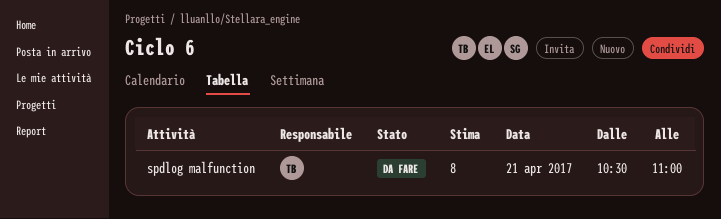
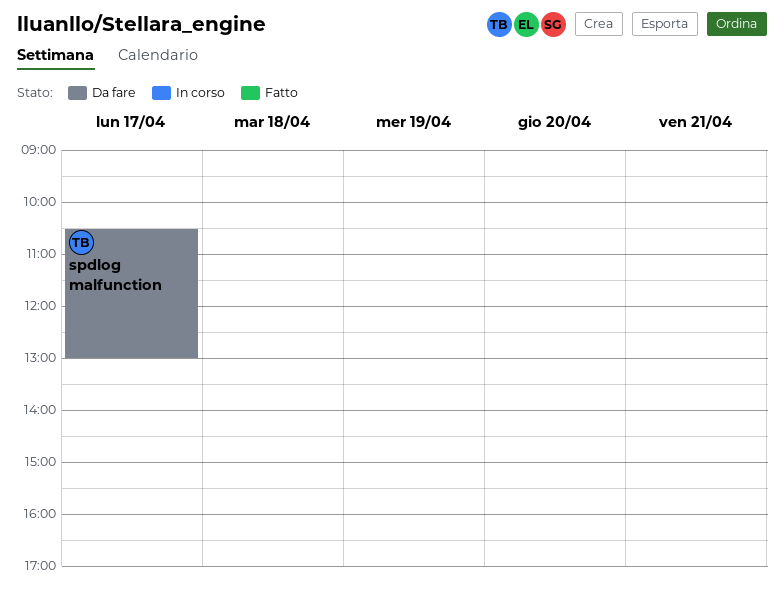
spdlog malfunction, day: Apr 21 -> Apr 17
spdlog malfunction, ends: 11:00 -> 13:00

